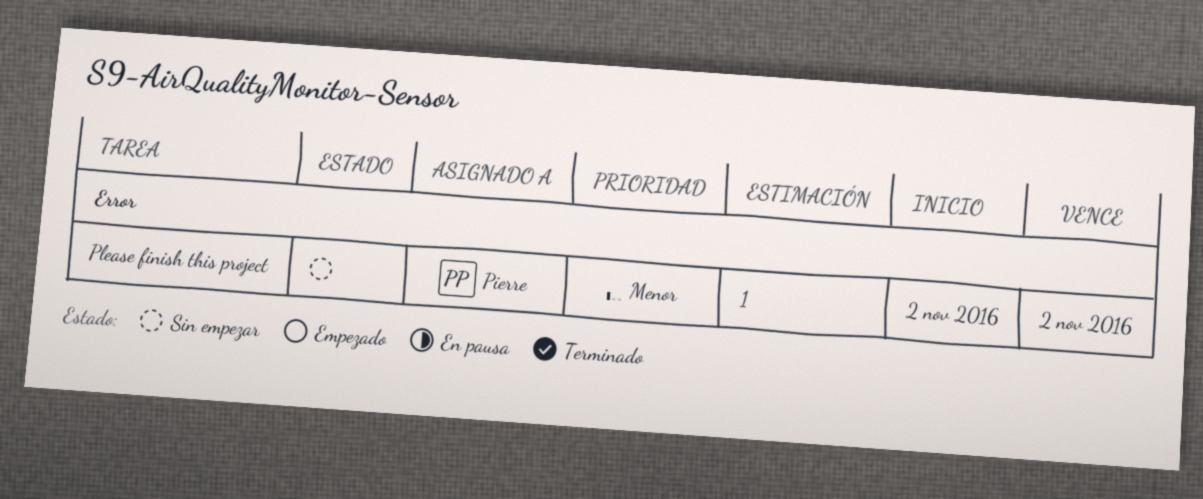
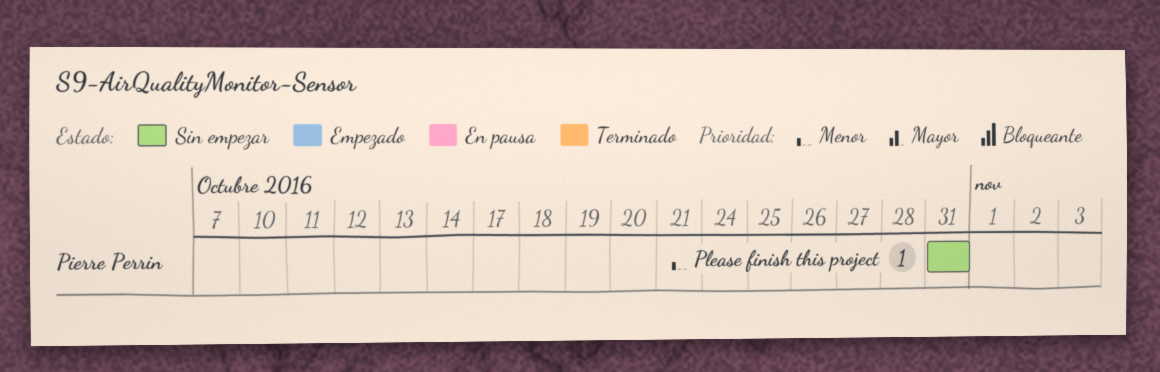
Please finish this project, start: Nov 2 -> Oct 31
Please finish this project, due: Nov 2 -> Oct 31

